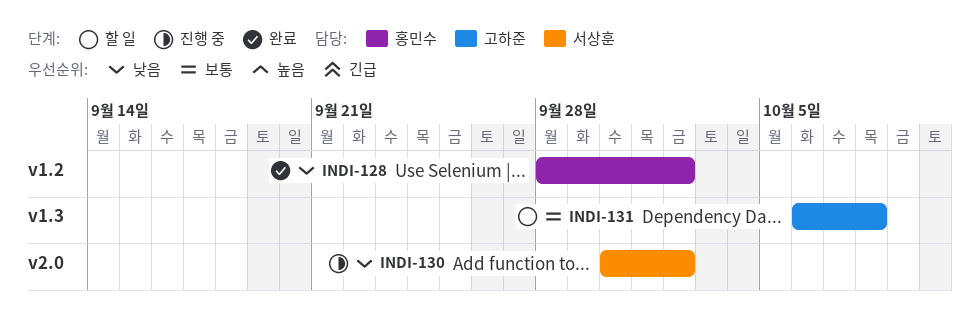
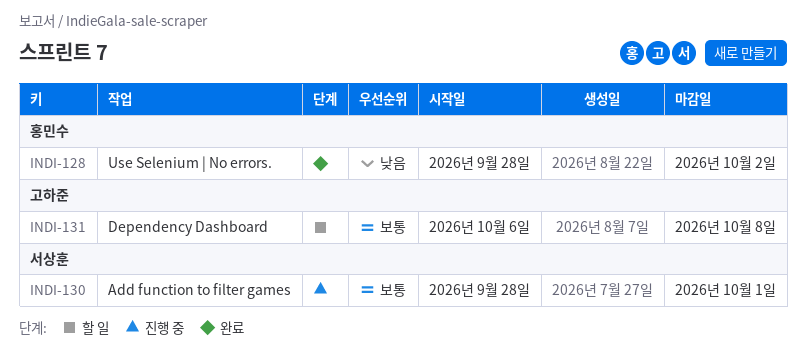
INDI-130, priority: 낮음 -> 보통
INDI-130, start: Sep 30 -> Sep 28
INDI-130, due: Oct 2 -> Oct 1

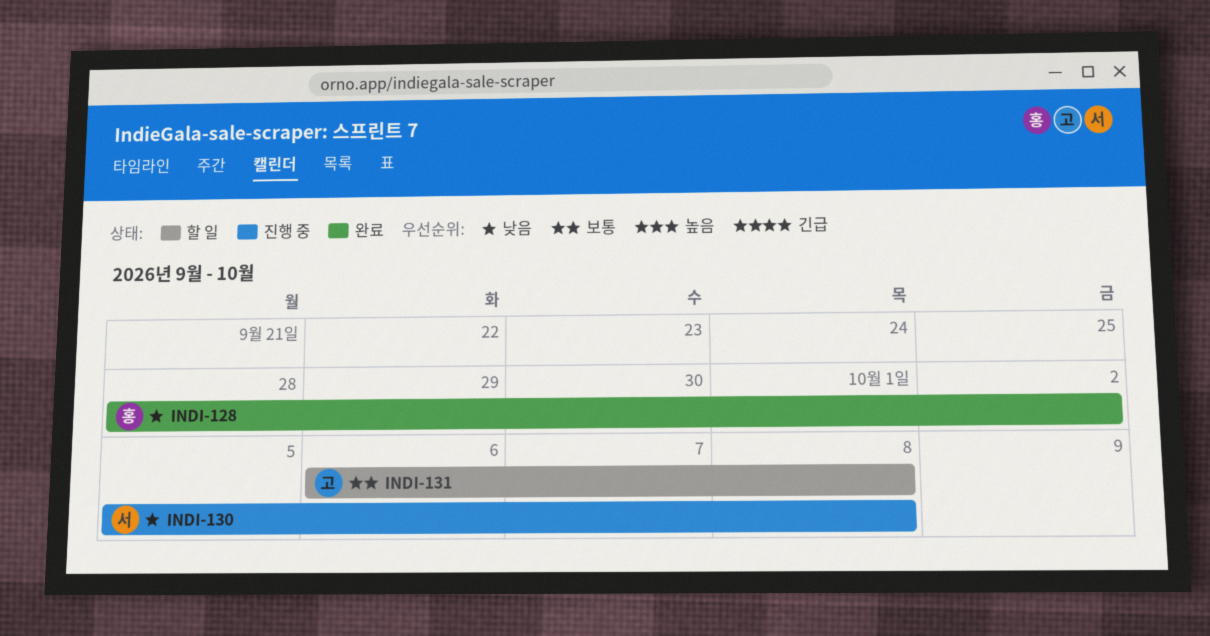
INDI-130, priority: 보통 -> 낮음
INDI-130, start: Sep 28 -> Oct 5
INDI-130, due: Oct 1 -> Oct 8

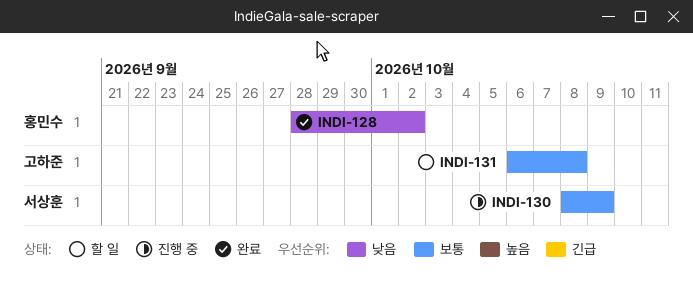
INDI-130, priority: 낮음 -> 보통
INDI-130, start: Oct 5 -> Oct 8
INDI-130, due: Oct 8 -> Oct 9

